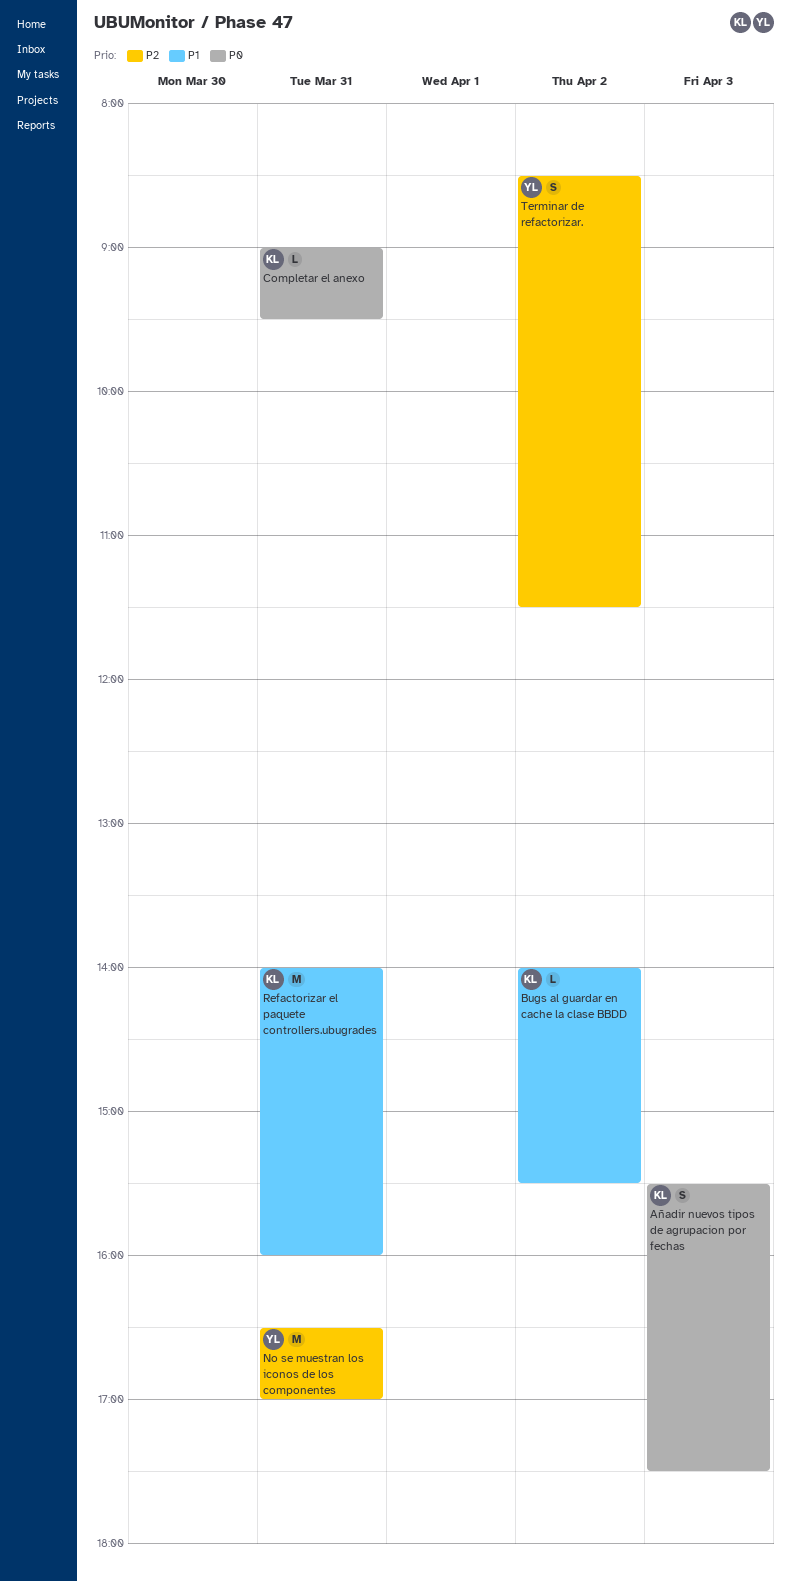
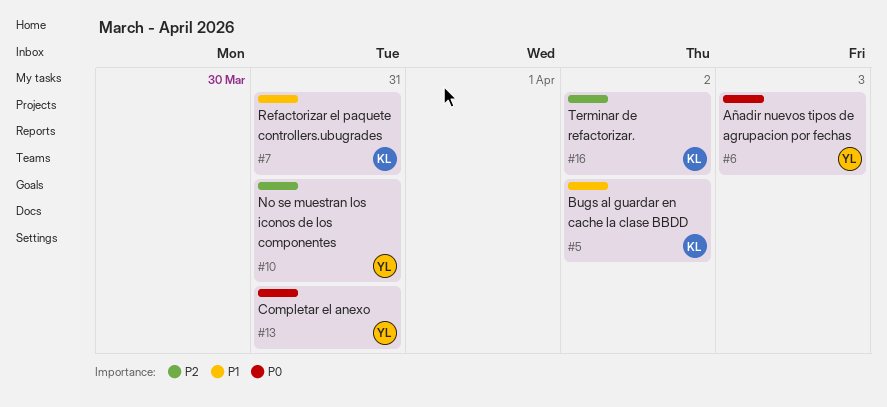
Añadir nuevos tipos de agrupacion por fechas, owner: KL -> YL
Completar el anexo, owner: KL -> YL
Terminar de refactorizar., owner: YL -> KL

